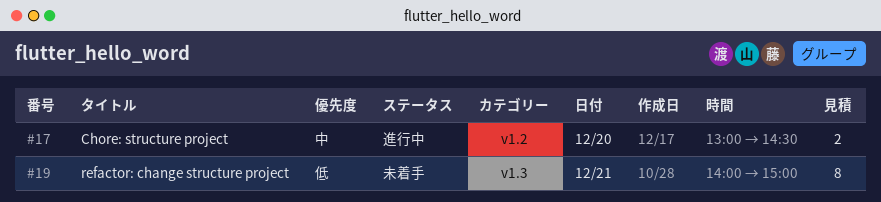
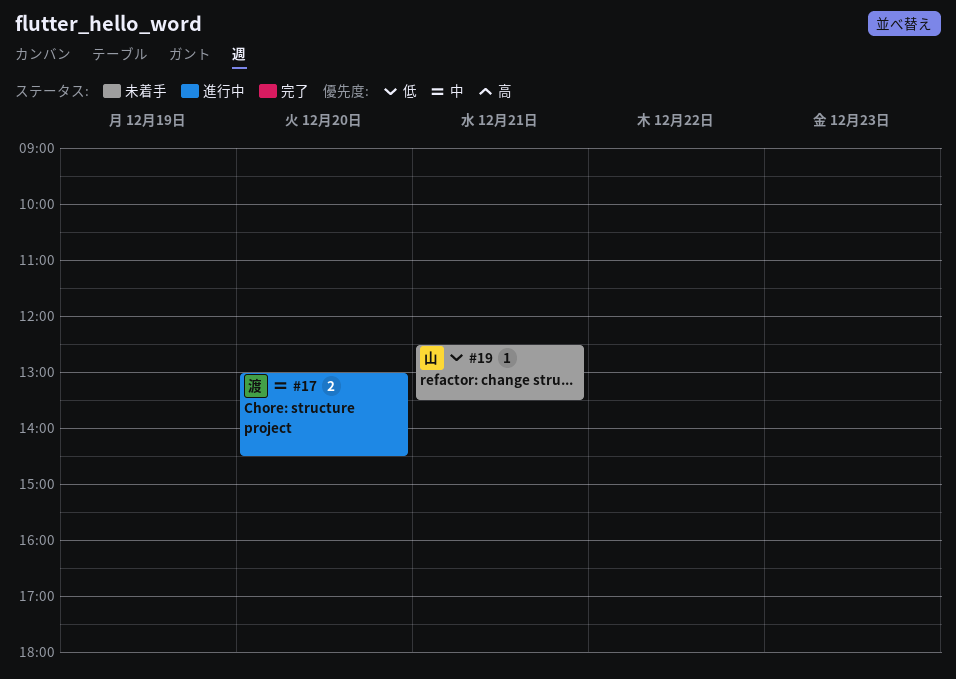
#19, estimate: 8 -> 1
#19, begins: 14:00 -> 12:30
#19, ends: 15:00 -> 13:30

